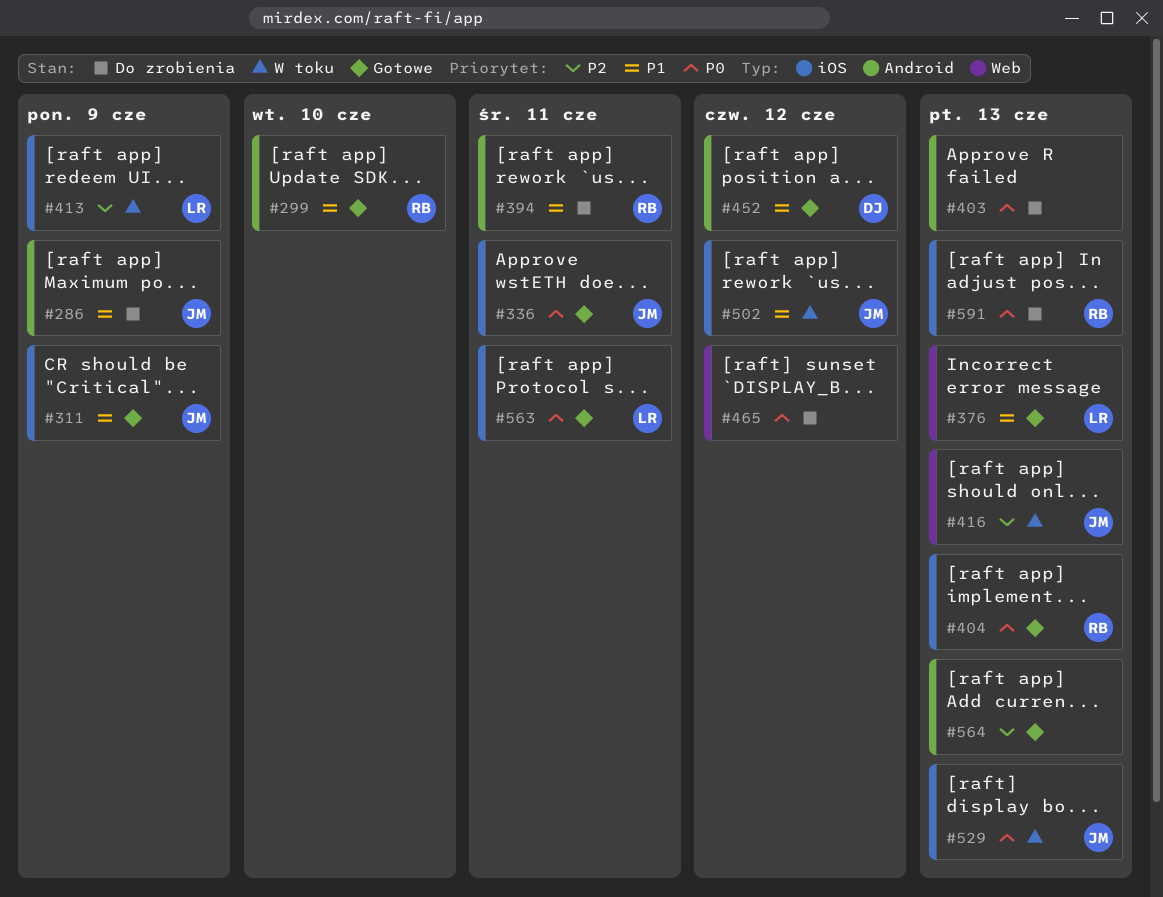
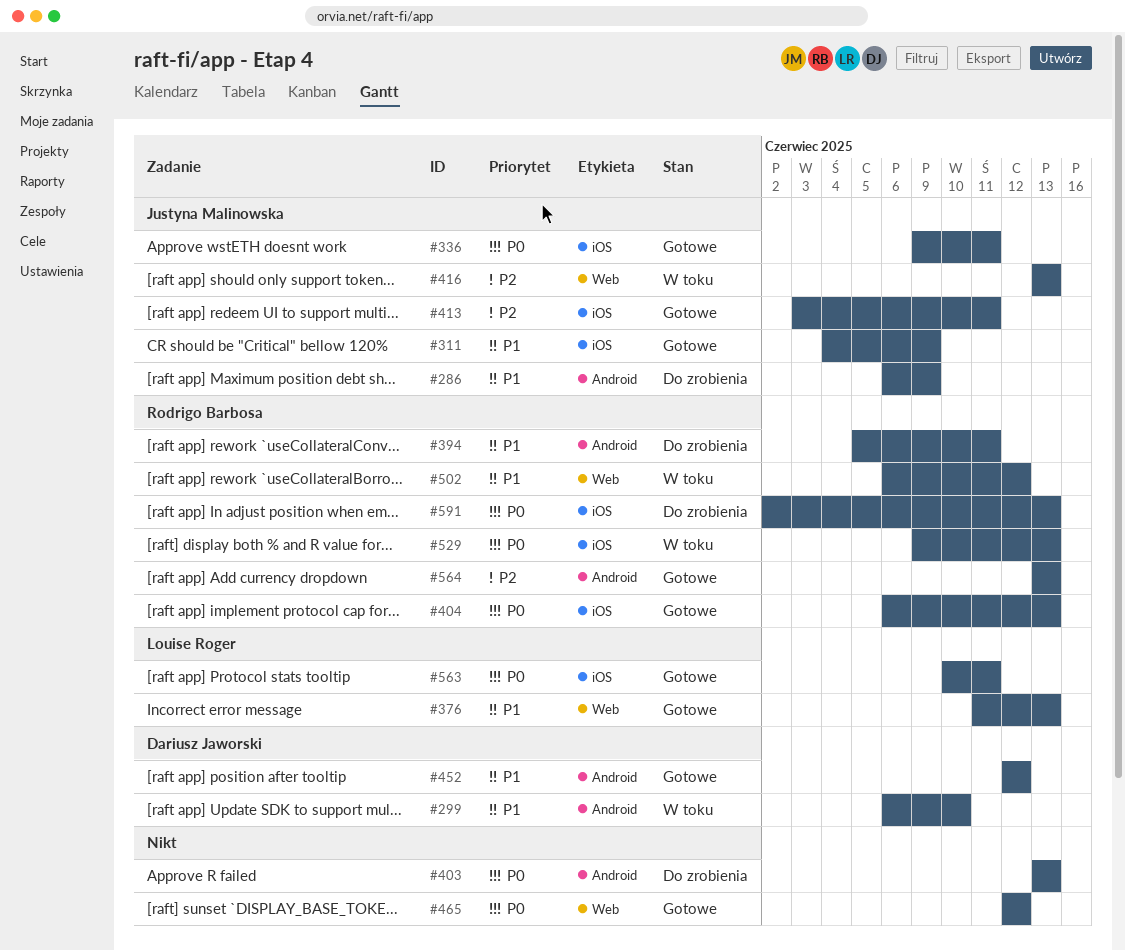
#299, status: Gotowe -> W toku
#299, owner: Rodrigo Barbosa -> Dariusz Jaworski
#413, status: W toku -> Gotowe
#413, owner: Louise Roger -> Justyna Malinowska
#413, due: Jun 9 -> Jun 11
#465, status: Do zrobienia -> Gotowe
#502, owner: Justyna Malinowska -> Rodrigo Barbosa
#502, label: iOS -> Web
#529, owner: Justyna Malinowska -> Rodrigo Barbosa
#564, owner: none -> Rodrigo Barbosa

